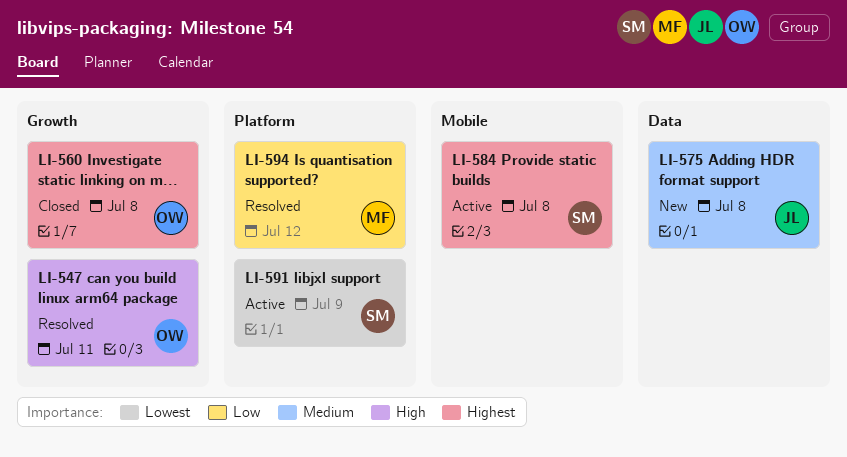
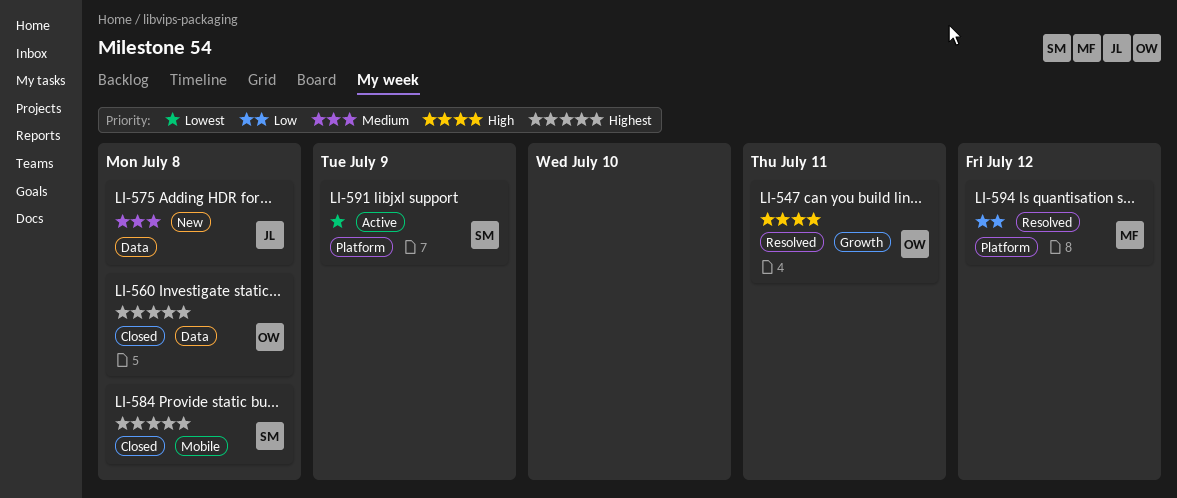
LI-560, label: Growth -> Data
LI-584, status: Active -> Closed

